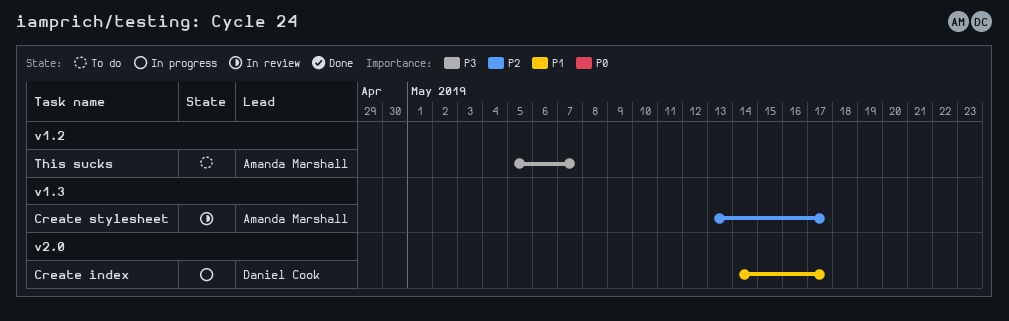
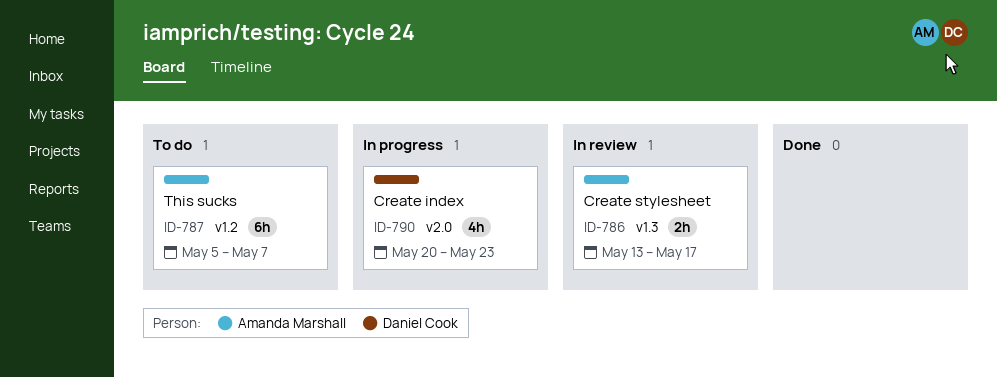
Create index, start: May 14 -> May 20
Create index, due: May 17 -> May 23

